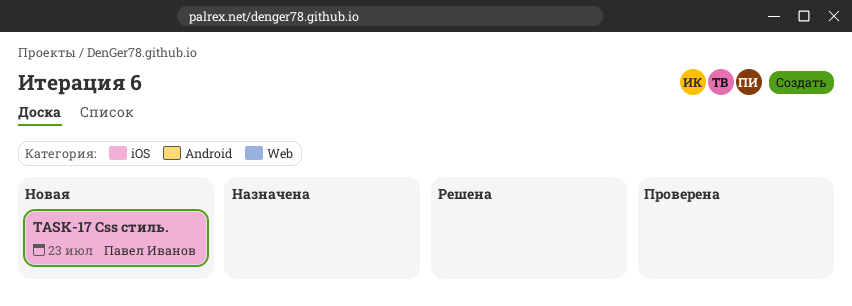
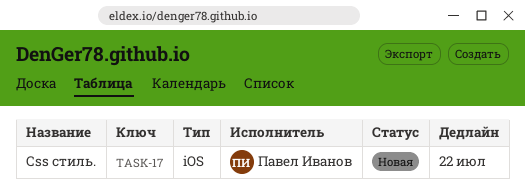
TASK-17, due: Jul 23 -> Jul 22

